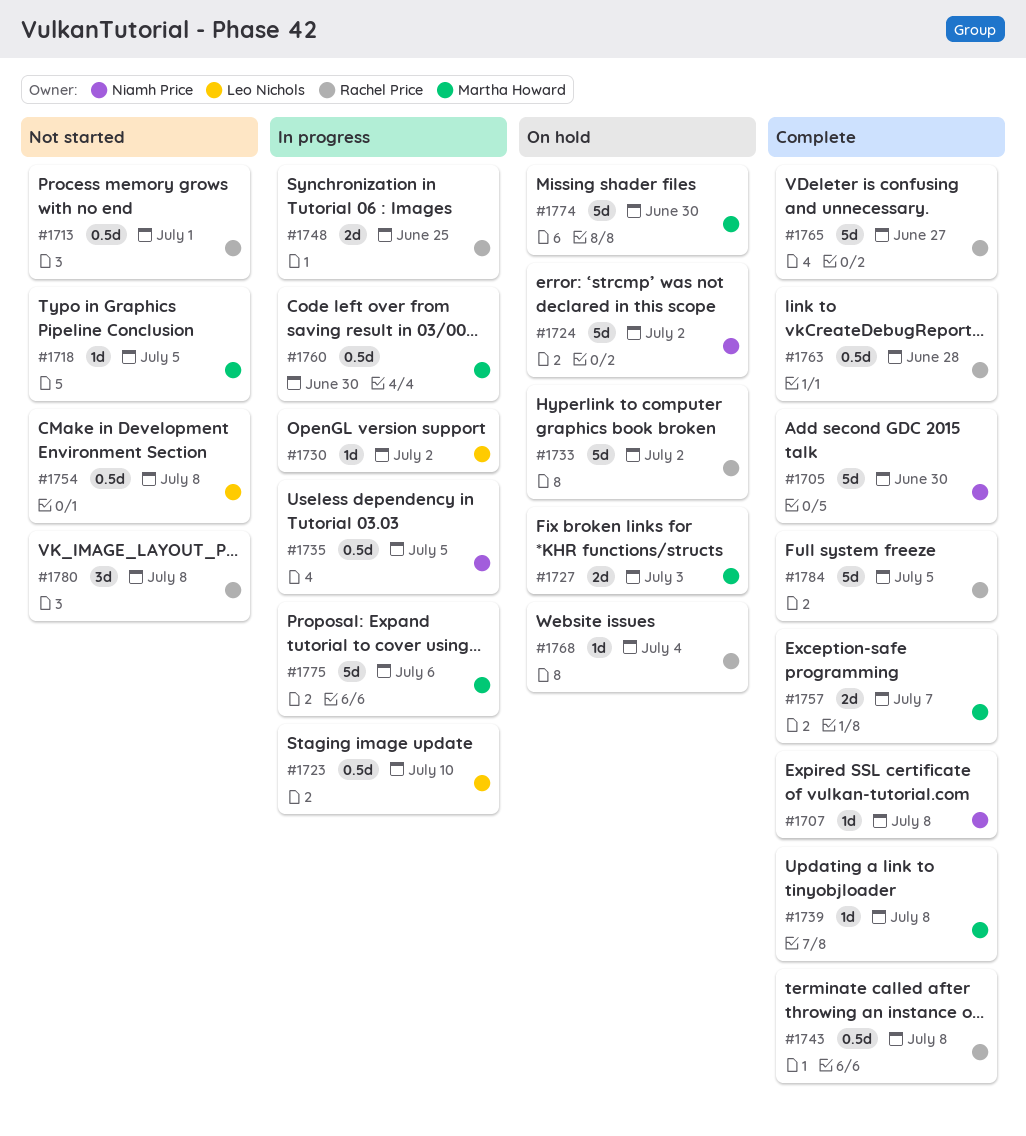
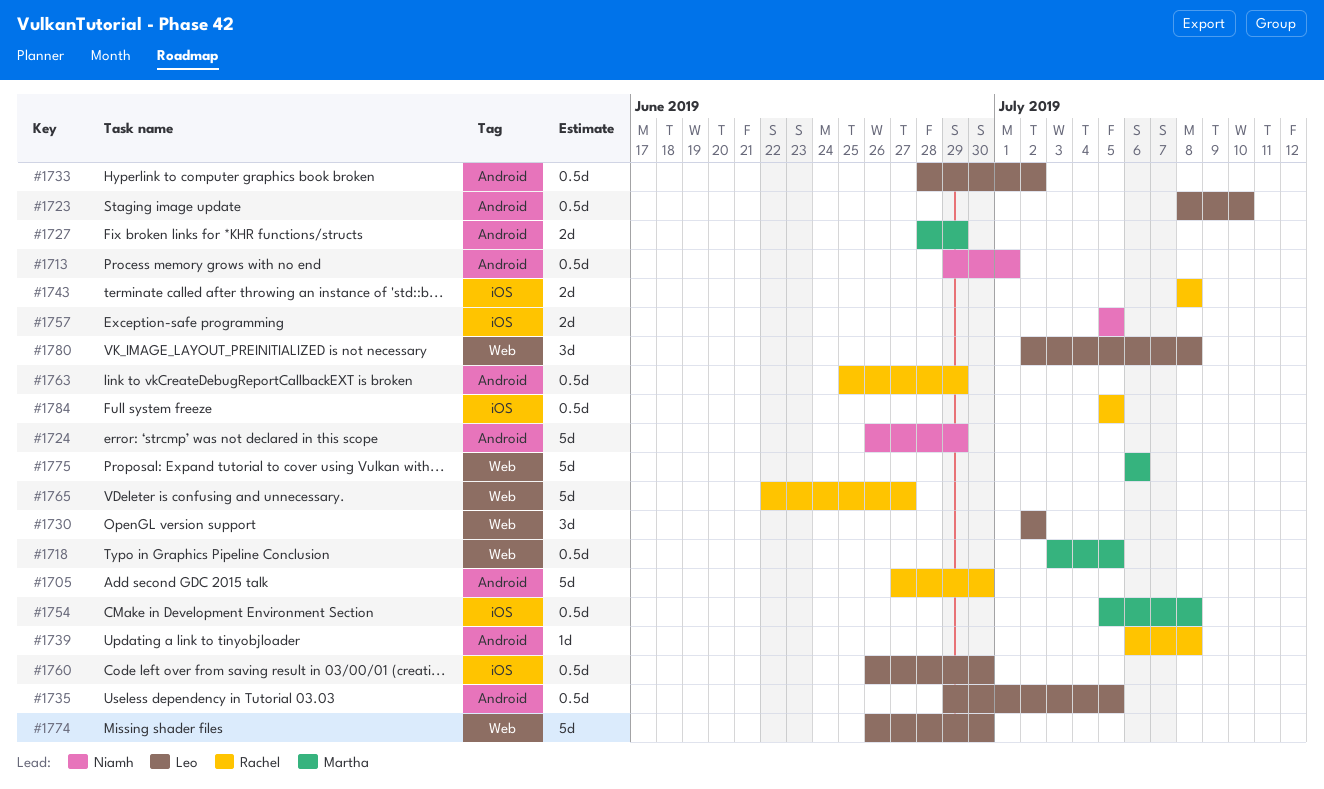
#1705, owner: Niamh Price -> Rachel Price
#1707: present -> none
#1713, owner: Rachel Price -> Niamh Price
#1718, estimate: 1d -> 0.5d
#1724, due: Jul 2 -> Jun 29
#1727, due: Jul 3 -> Jun 29
#1730, estimate: 1d -> 3d
#1733, owner: Rachel Price -> Leo Nichols
#1733, estimate: 5d -> 0.5d
#1735, owner: Niamh Price -> Leo Nichols
#1739, owner: Martha Howard -> Rachel Price
#1743, estimate: 0.5d -> 2d
#1748: present -> none
#1754, owner: Leo Nichols -> Martha Howard
#1757, owner: Martha Howard -> Niamh Price
#1757, due: Jul 7 -> Jul 5
#1760, owner: Martha Howard -> Leo Nichols
#1763, due: Jun 28 -> Jun 29
#1768: present -> none
#1774, owner: Martha Howard -> Leo Nichols
#1780, owner: Rachel Price -> Leo Nichols
#1784, estimate: 5d -> 0.5d

